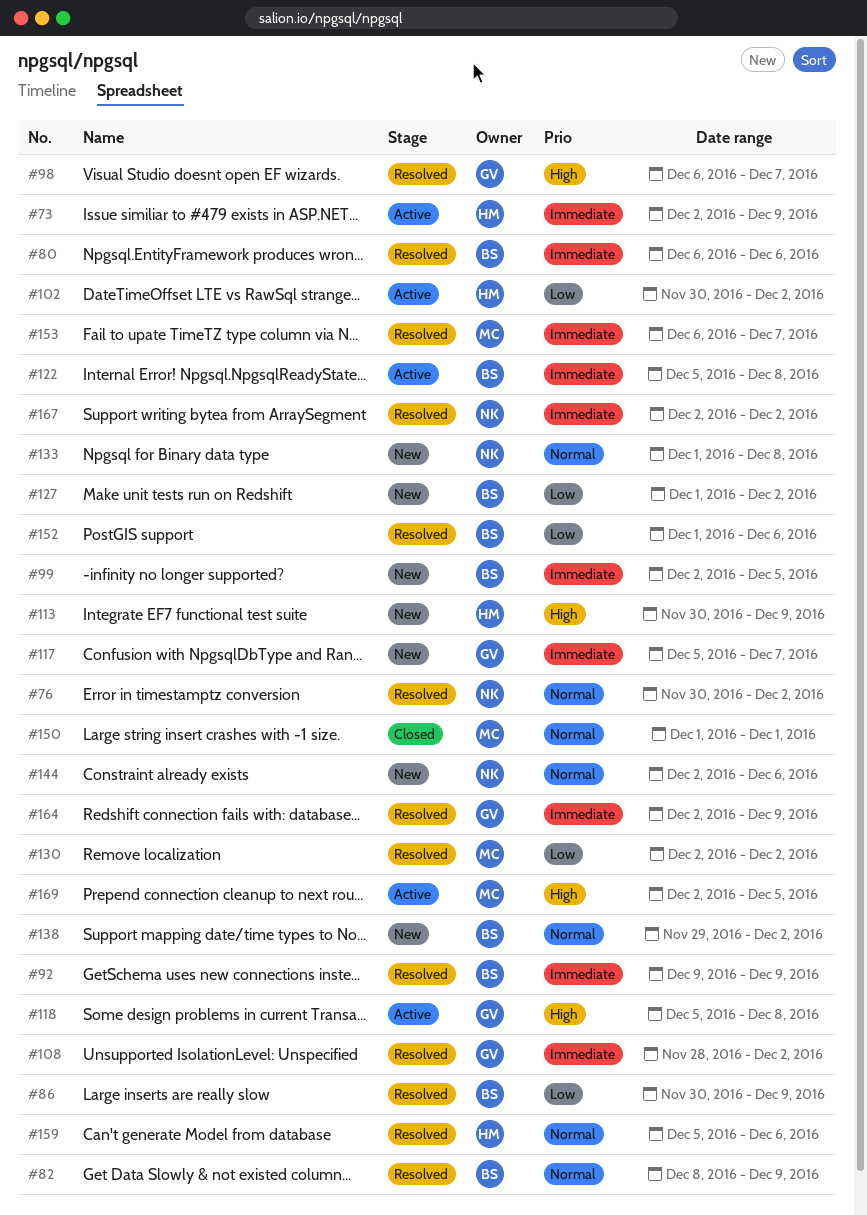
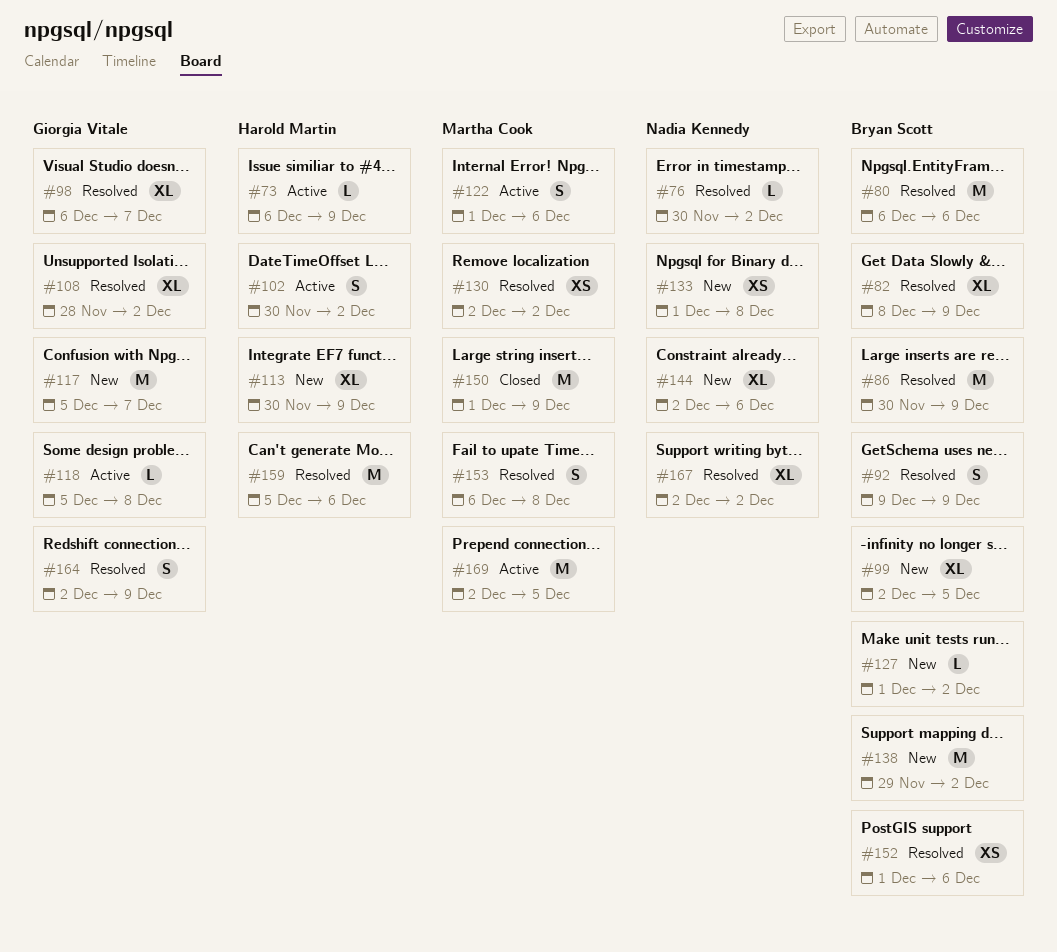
#73, start: Dec 2 -> Dec 6
#122, owner: Bryan Scott -> Martha Cook
#122, start: Dec 5 -> Dec 1
#122, due: Dec 8 -> Dec 6
#150, due: Dec 1 -> Dec 9
#153, due: Dec 7 -> Dec 8

